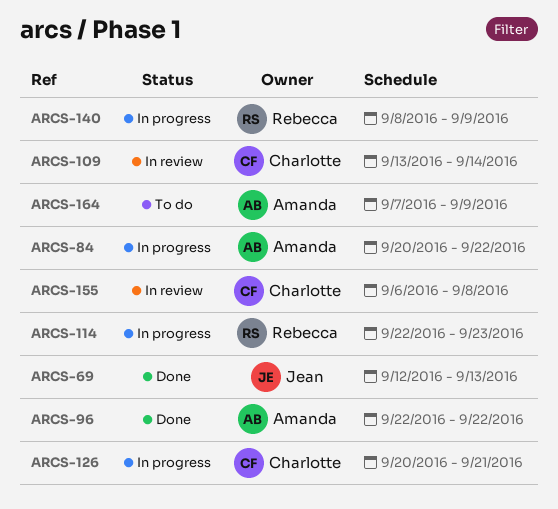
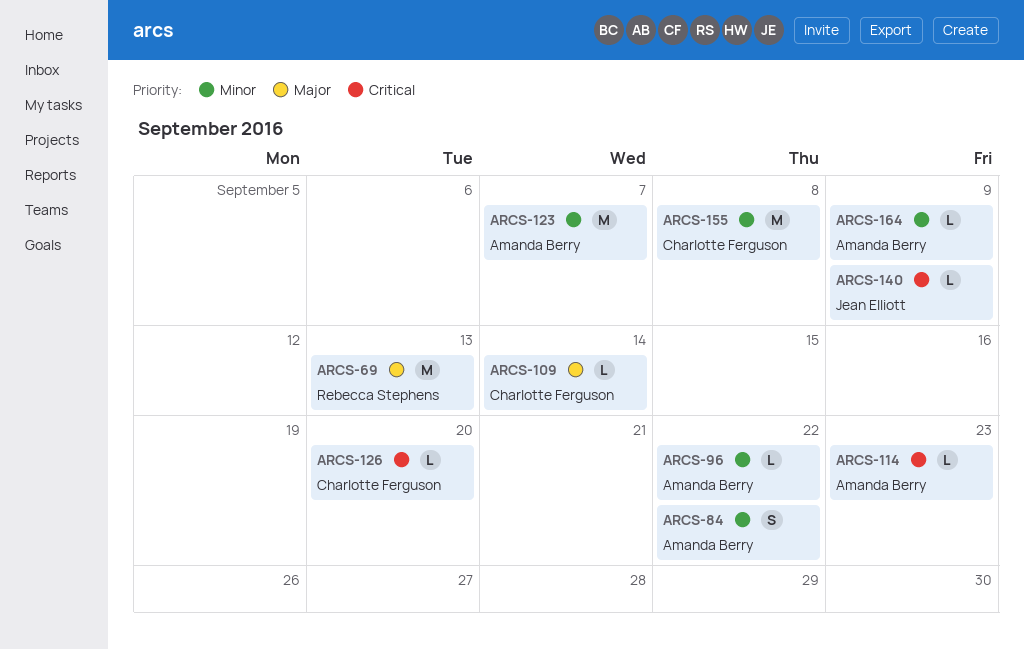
ARCS-69, owner: Jean Elliott -> Rebecca Stephens
ARCS-114, owner: Rebecca Stephens -> Amanda Berry
ARCS-123: none -> present
ARCS-126, due: Sep 21 -> Sep 20
ARCS-140, owner: Rebecca Stephens -> Jean Elliott

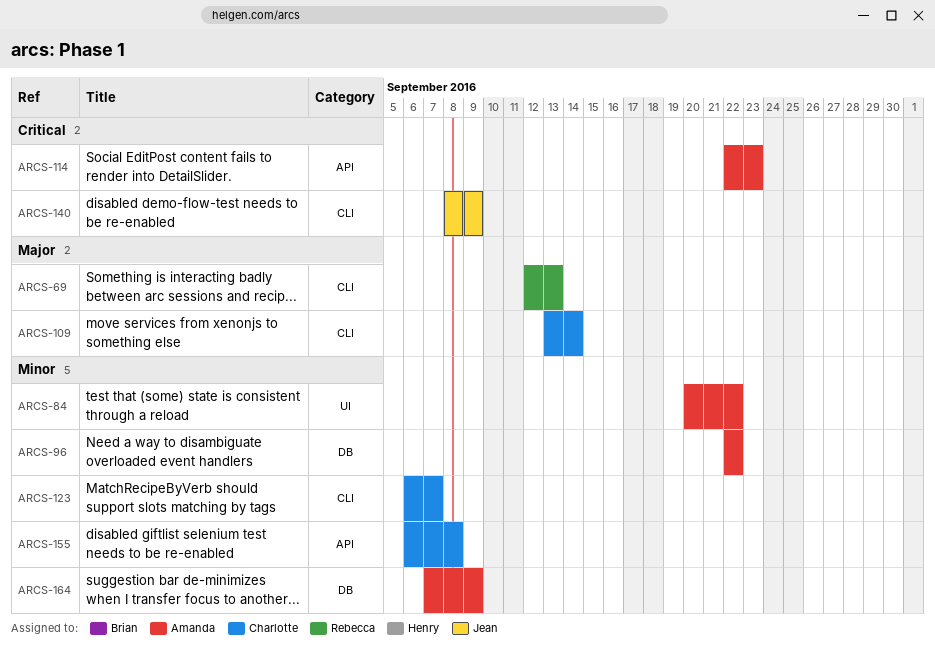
ARCS-123, owner: Amanda Berry -> Charlotte Ferguson
ARCS-126: present -> none

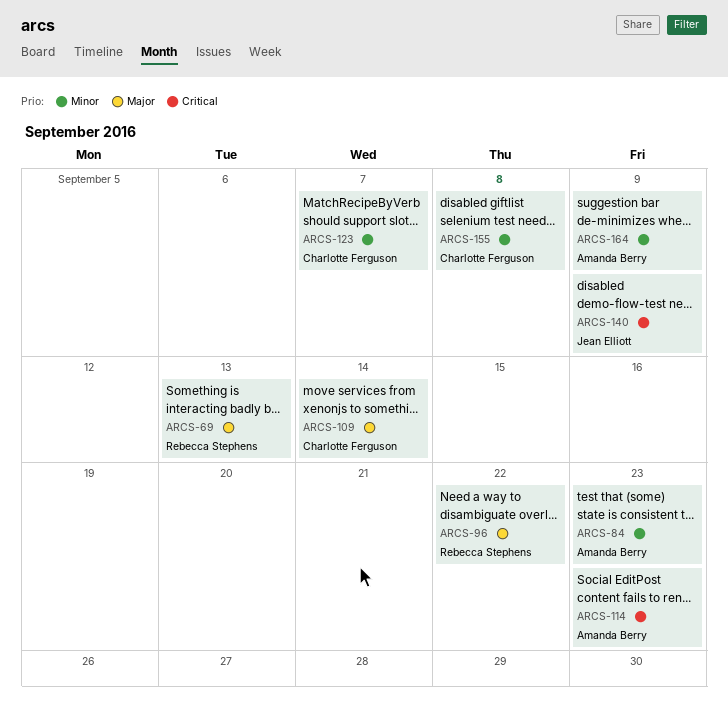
ARCS-84, due: Sep 22 -> Sep 23
ARCS-96, owner: Amanda Berry -> Rebecca Stephens
ARCS-96, priority: Minor -> Major

